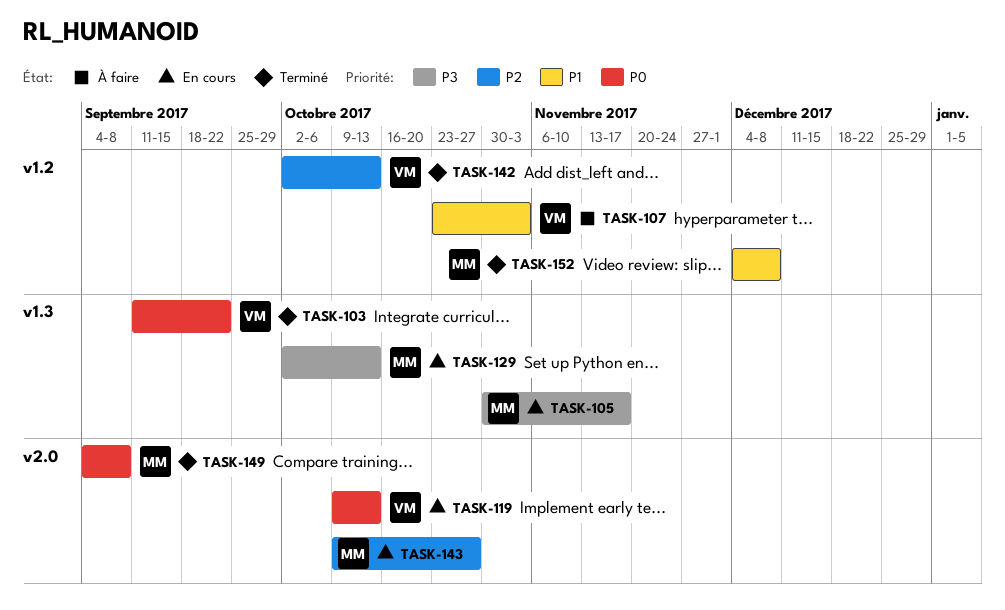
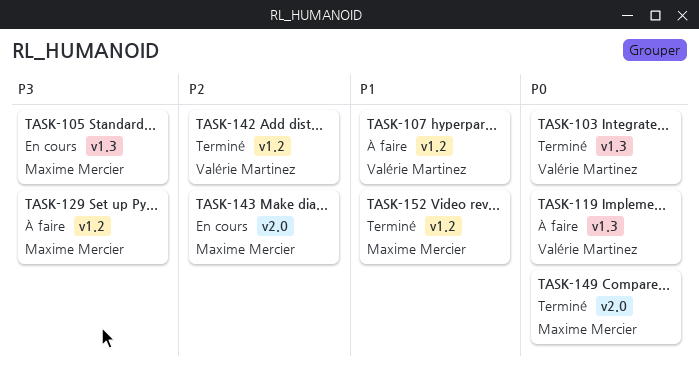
TASK-119, status: En cours -> À faire
TASK-119, label: v2.0 -> v1.3
TASK-129, status: En cours -> À faire
TASK-129, label: v1.3 -> v1.2

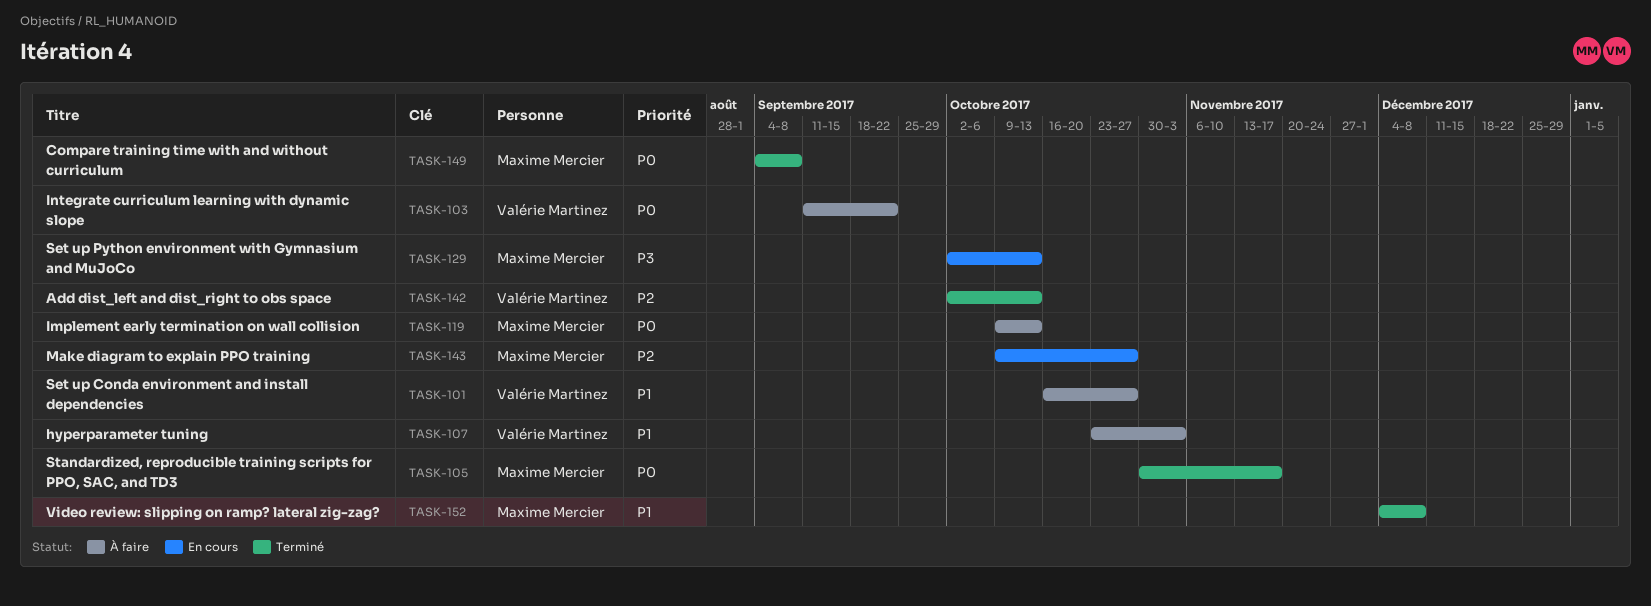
TASK-101: none -> present
TASK-103, status: Terminé -> À faire
TASK-105, status: En cours -> Terminé
TASK-105, priority: P3 -> P0
TASK-119, owner: Valérie Martinez -> Maxime Mercier
TASK-129, status: À faire -> En cours

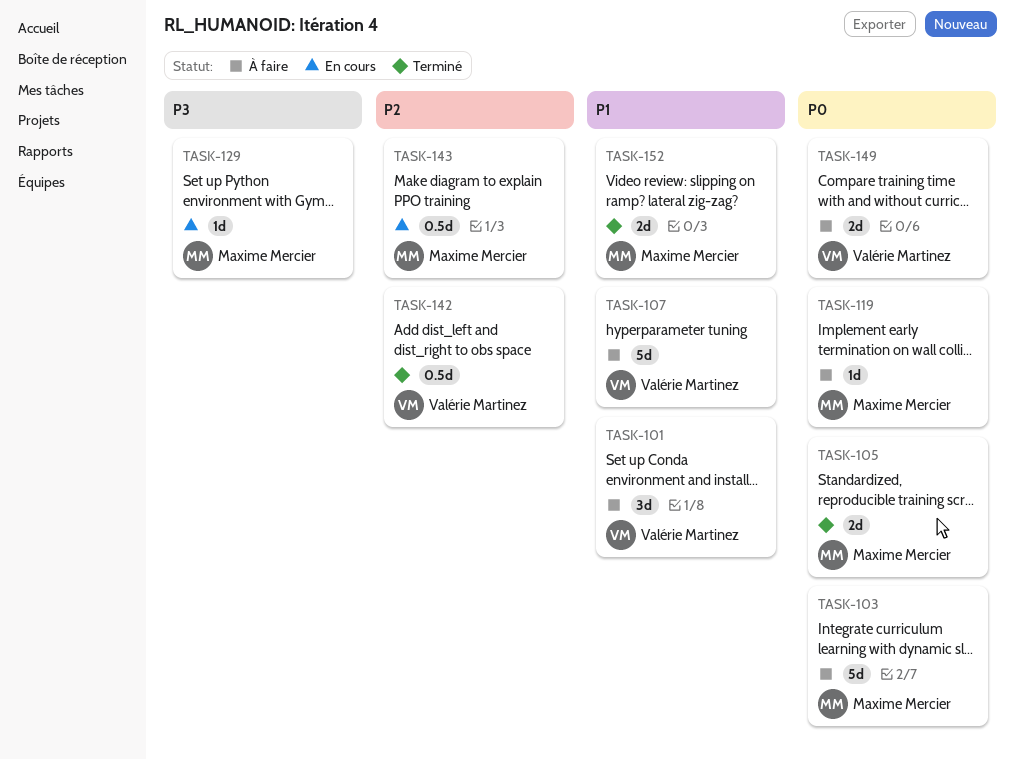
TASK-103, owner: Valérie Martinez -> Maxime Mercier
TASK-149, status: Terminé -> À faire
TASK-149, owner: Maxime Mercier -> Valérie Martinez

